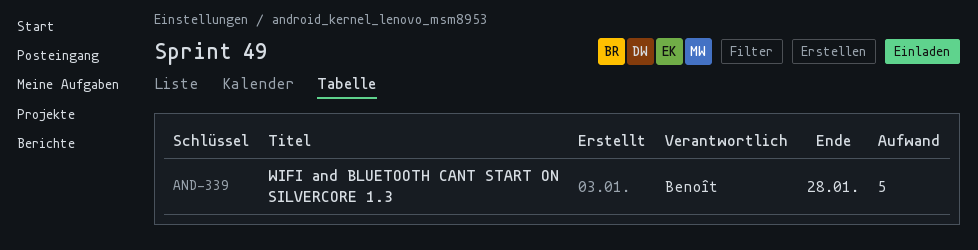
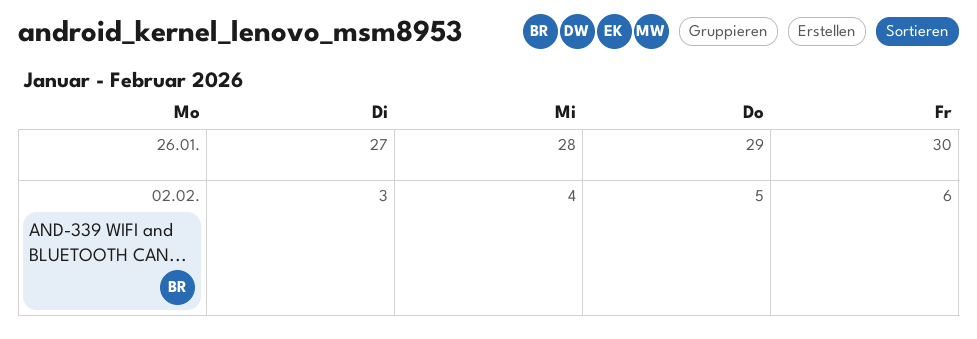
AND-339, due: Jan 28 -> Feb 2

